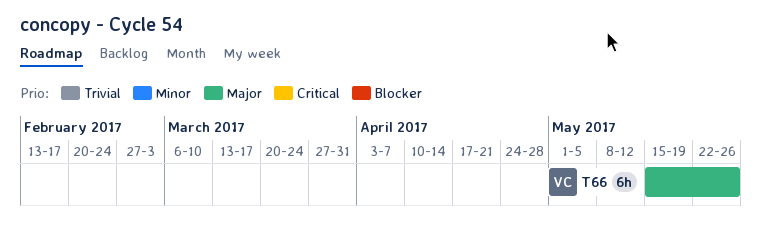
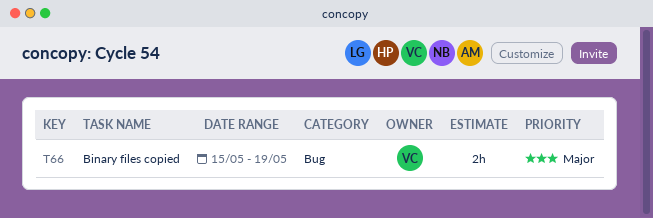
T66, estimate: 6h -> 2h
T66, due: May 26 -> May 19

